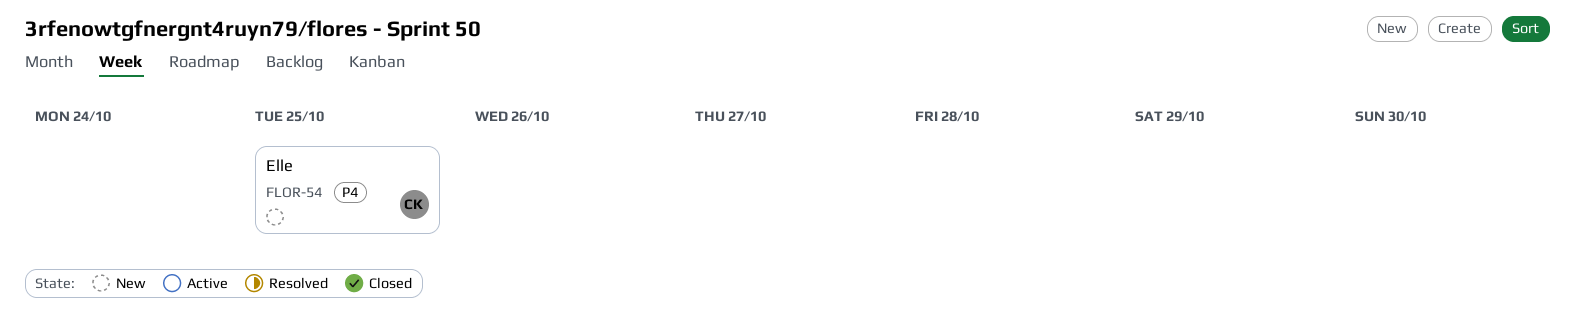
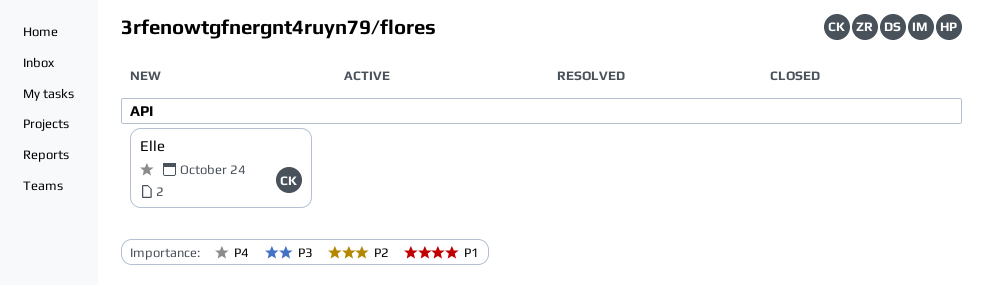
Elle, due: Oct 25 -> Oct 24

